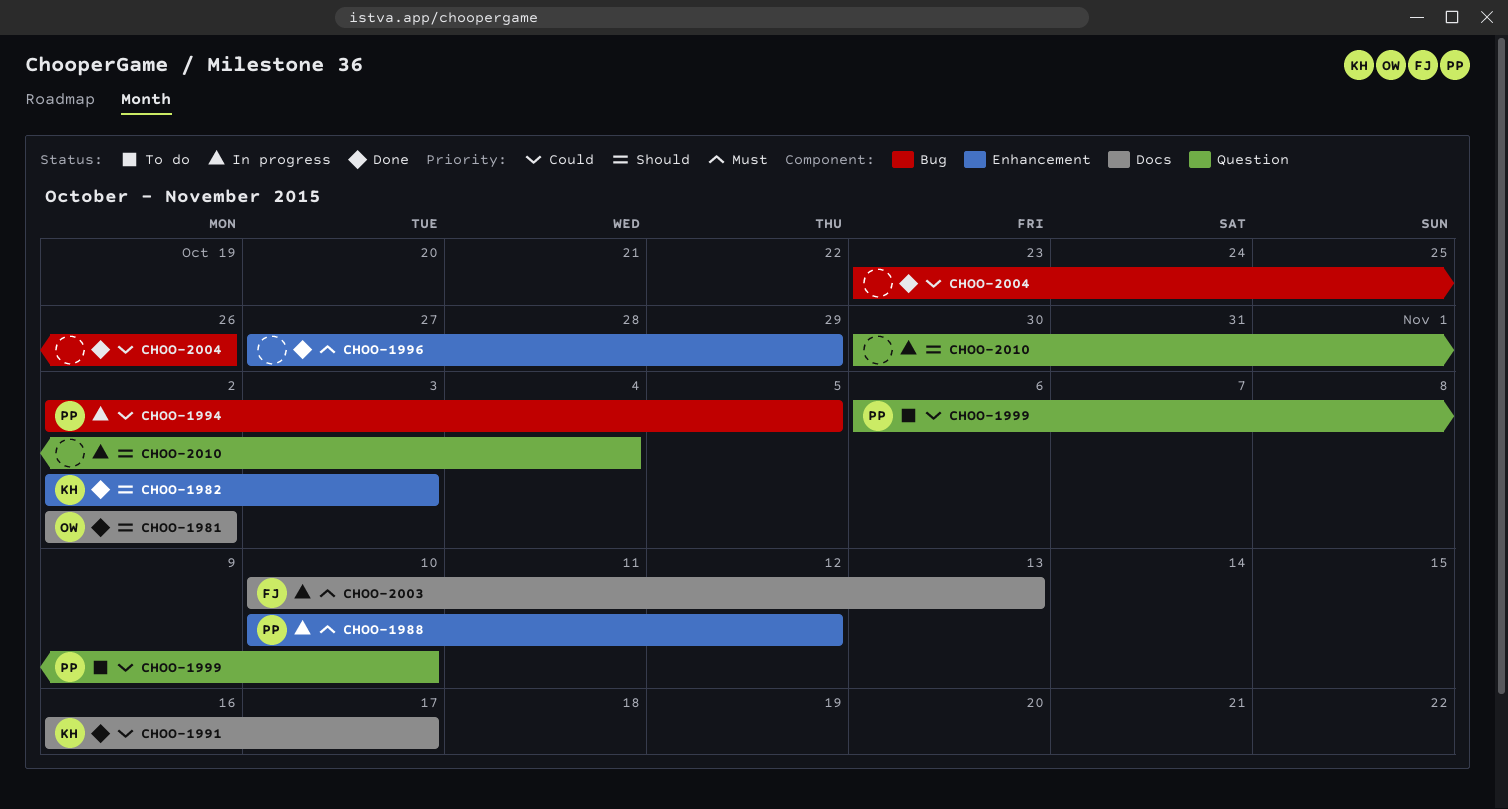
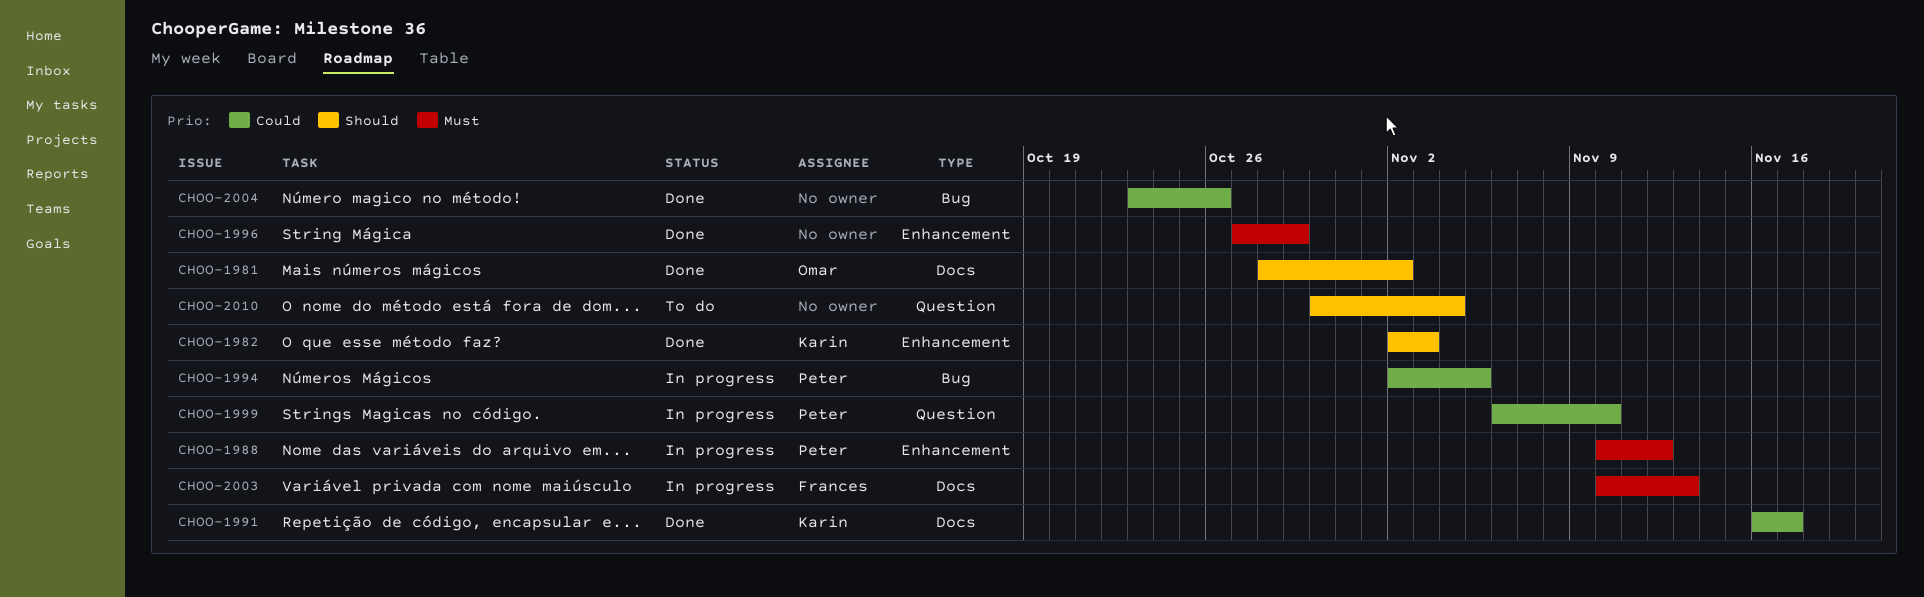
CHOO-1981, start: Nov 2 -> Oct 28
CHOO-1999, status: To do -> In progress
CHOO-2010, status: In progress -> To do

